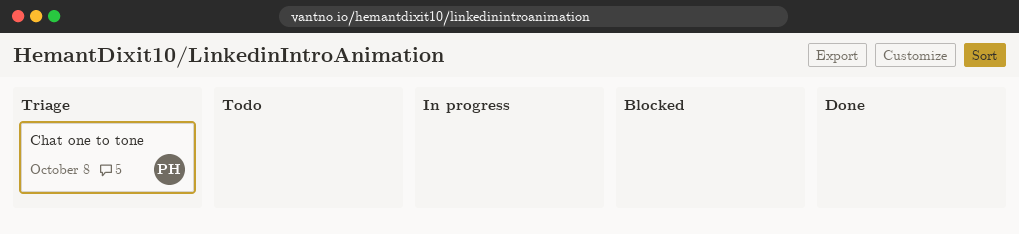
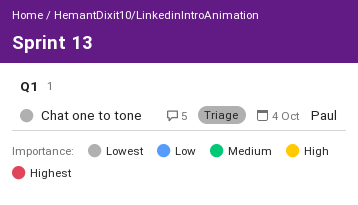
Chat one to tone, due: Oct 8 -> Oct 4

